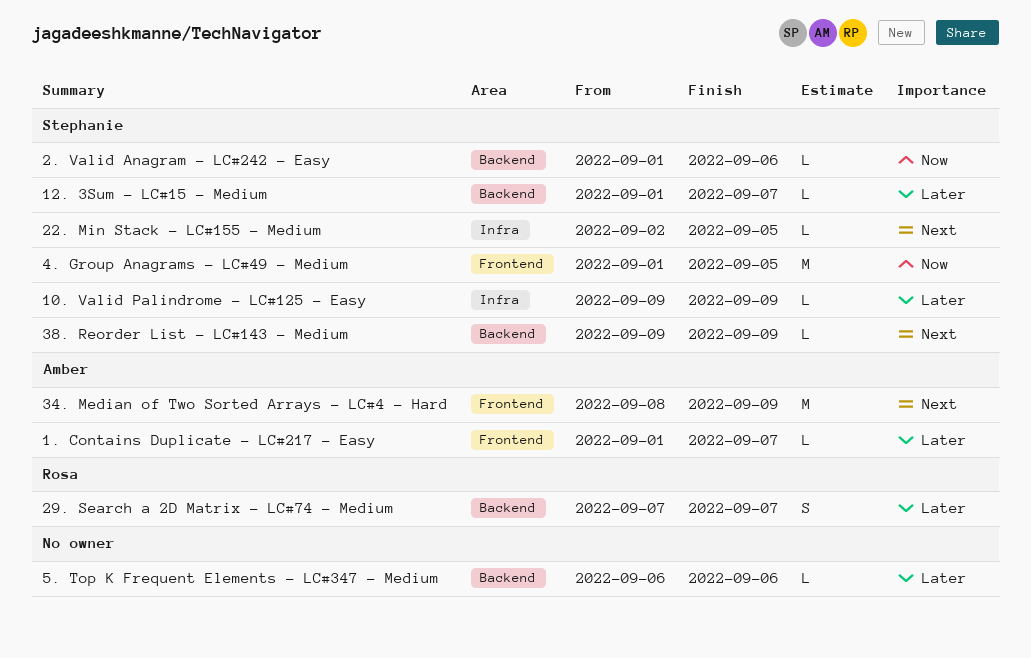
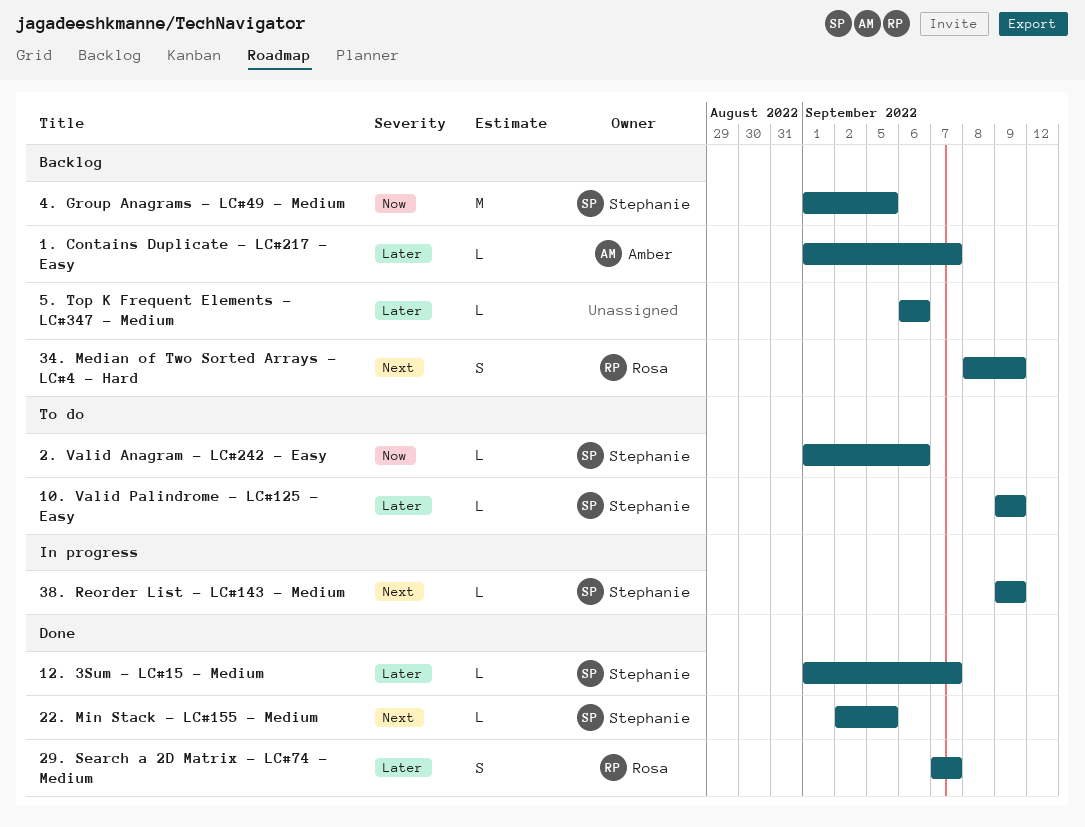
34. Median of Two Sorted Arrays - LC#4 - Hard, owner: Amber -> Rosa
34. Median of Two Sorted Arrays - LC#4 - Hard, estimate: M -> S

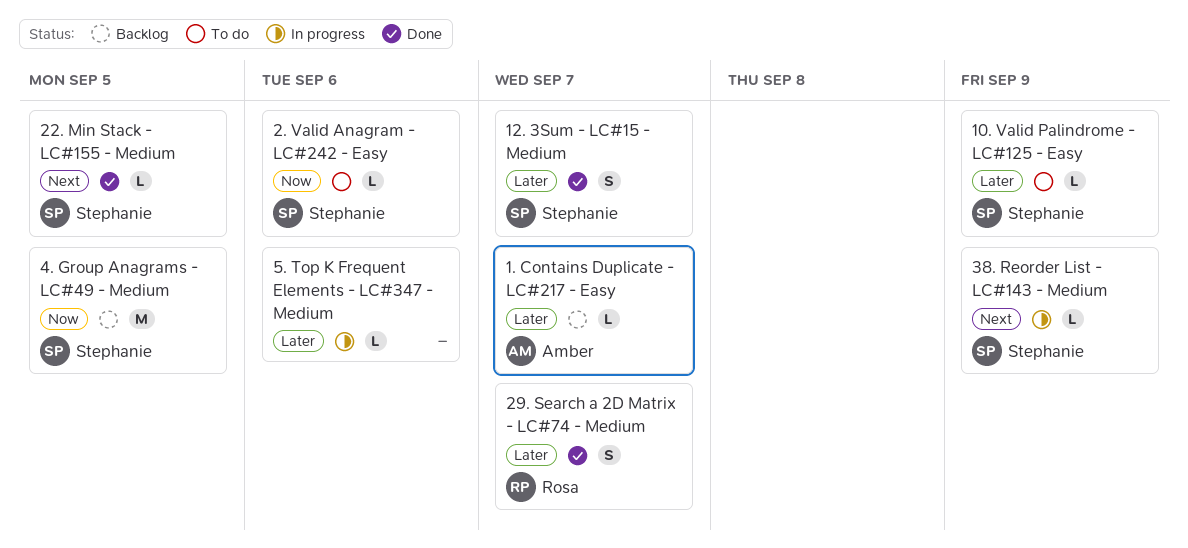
12. 3Sum - LC#15 - Medium, estimate: L -> S
34. Median of Two Sorted Arrays - LC#4 - Hard: present -> none
5. Top K Frequent Elements - LC#347 - Medium, status: Backlog -> In progress

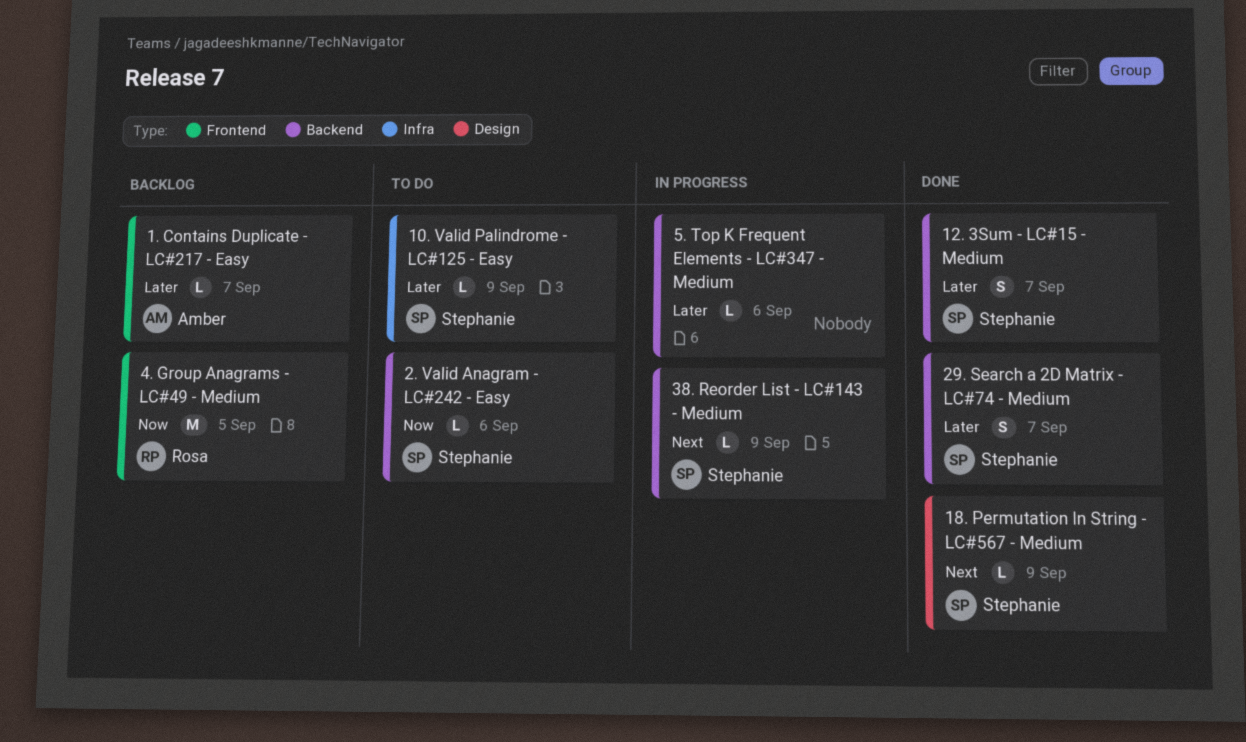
18. Permutation In String - LC#567 - Medium: none -> present
22. Min Stack - LC#155 - Medium: present -> none
29. Search a 2D Matrix - LC#74 - Medium, owner: Rosa -> Stephanie
4. Group Anagrams - LC#49 - Medium, owner: Stephanie -> Rosa

